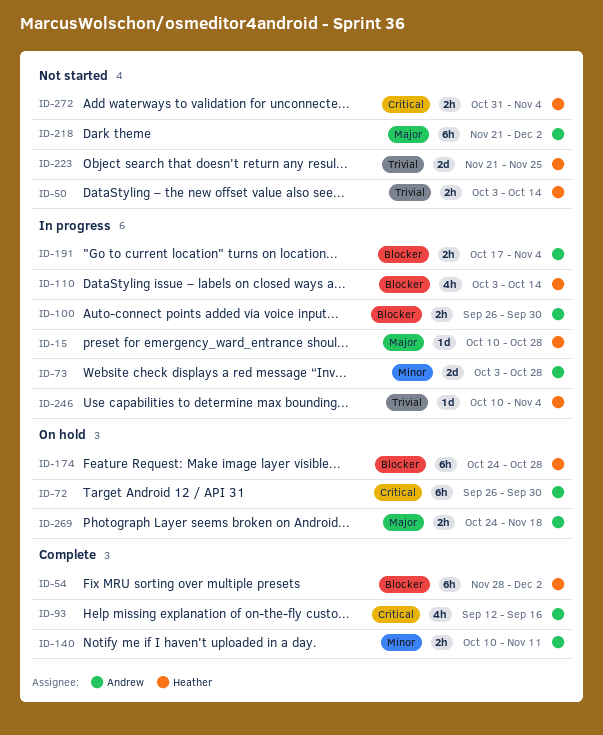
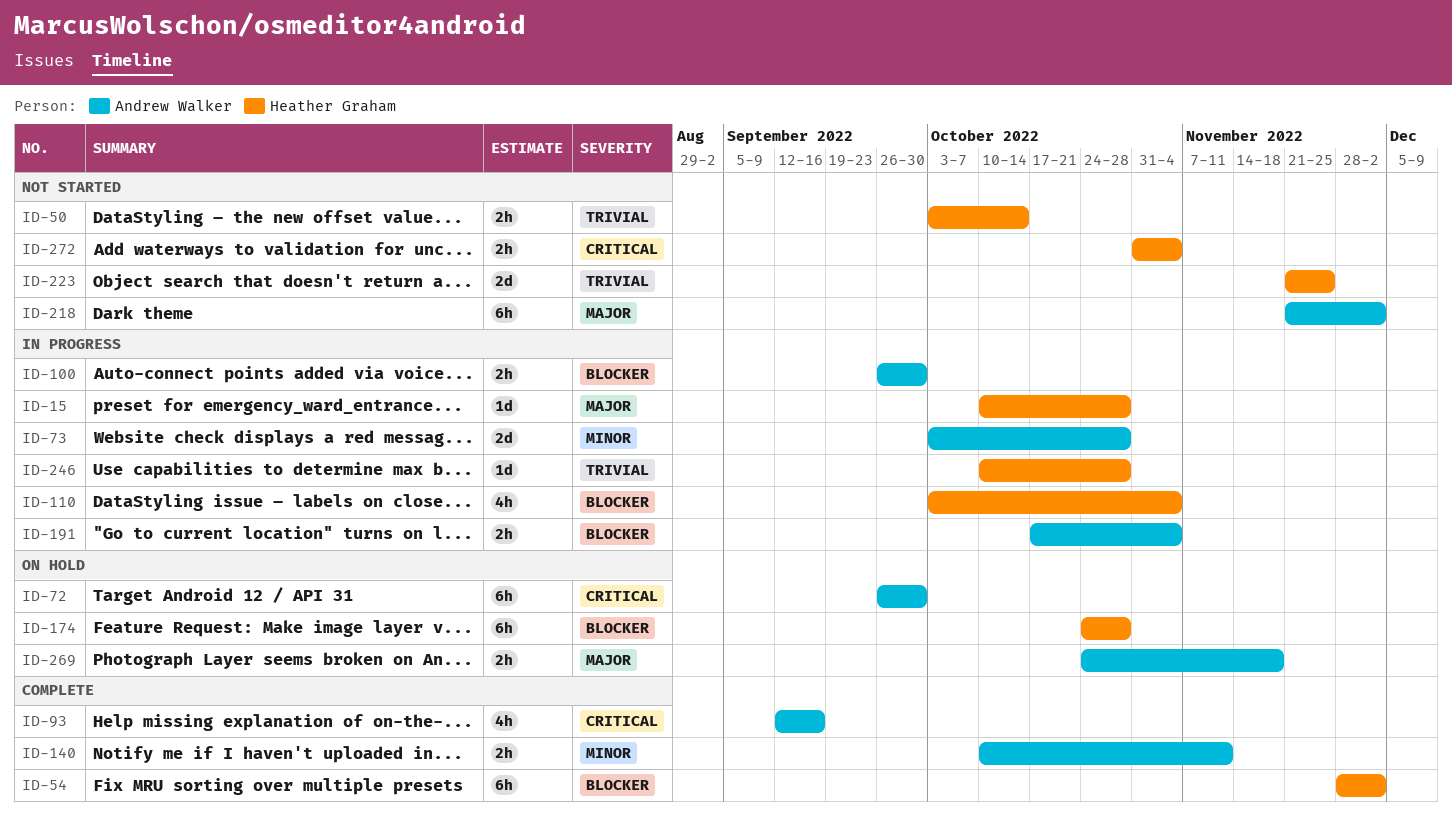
ID-110, due: Oct 14 -> Nov 4
ID-246, due: Nov 4 -> Oct 28

